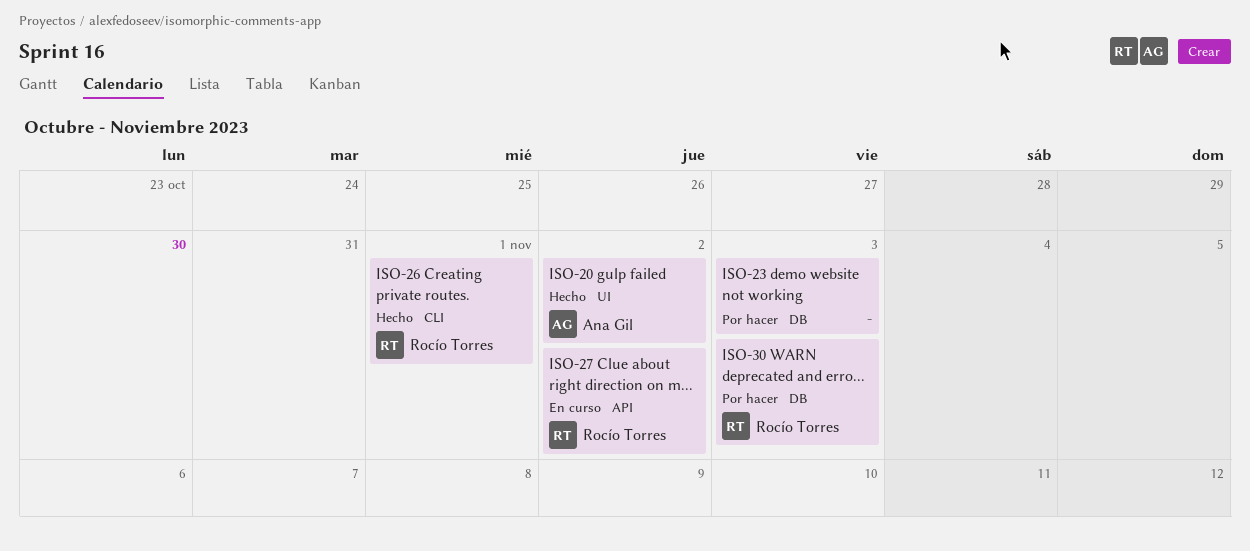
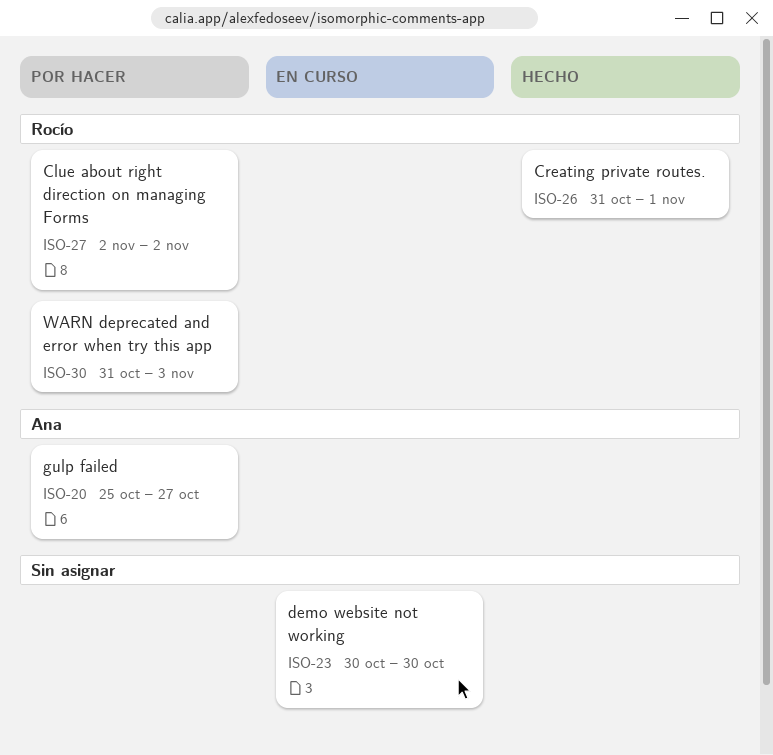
ISO-20, status: Hecho -> Por hacer
ISO-20, due: Nov 2 -> Oct 27
ISO-23, status: Por hacer -> En curso
ISO-23, due: Nov 3 -> Oct 30
ISO-27, status: En curso -> Por hacer

